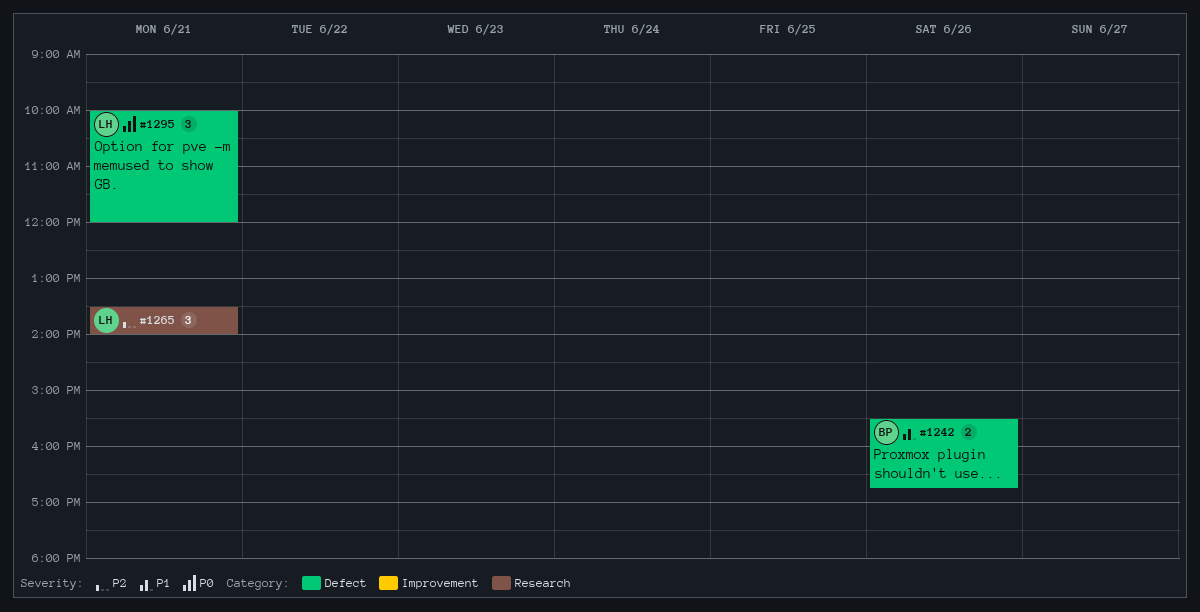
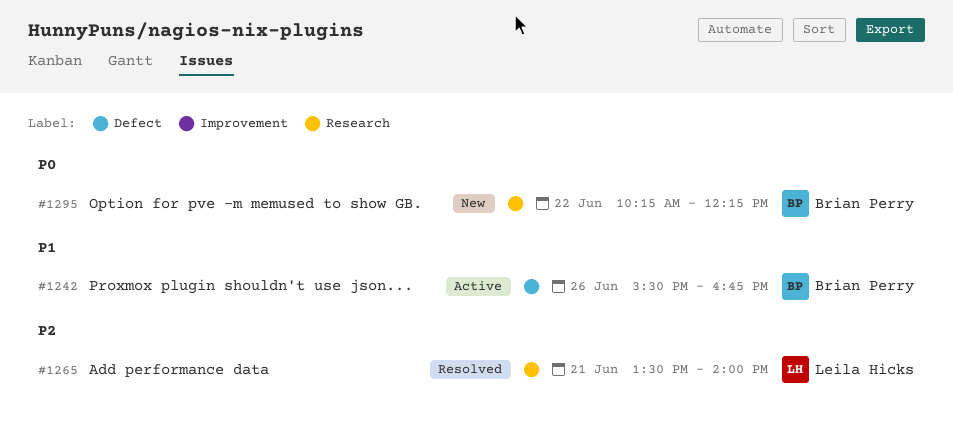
#1295, owner: Leila Hicks -> Brian Perry
#1295, label: Defect -> Research
#1295, day: Jun 21 -> Jun 22
#1295, begins: 10:00 -> 10:15
#1295, ends: 12:00 -> 12:15

